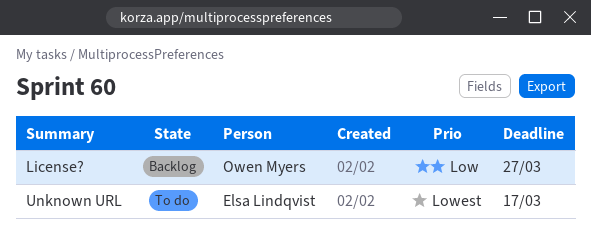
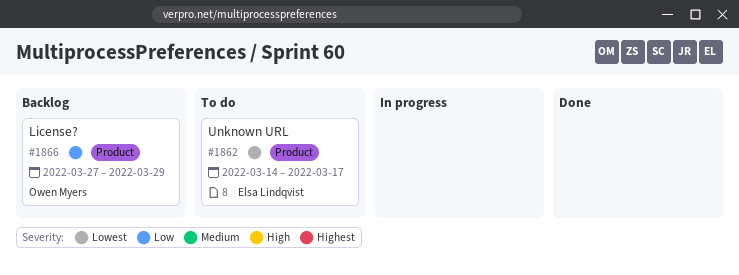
License?, due: Mar 27 -> Mar 29

